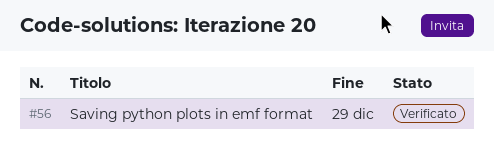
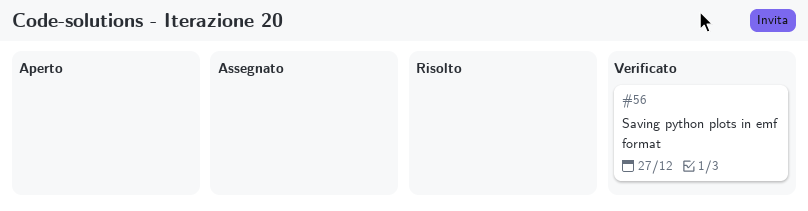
#56, due: Dec 29 -> Dec 27

